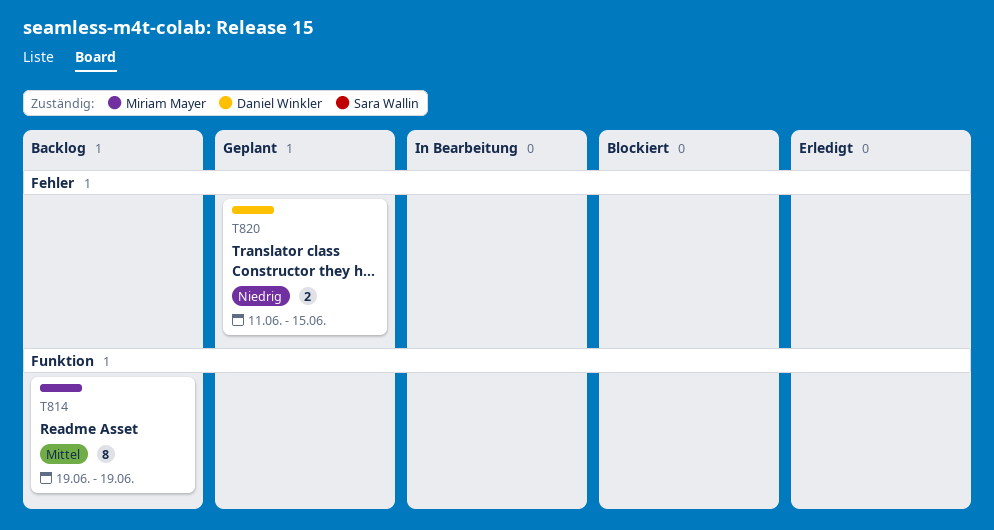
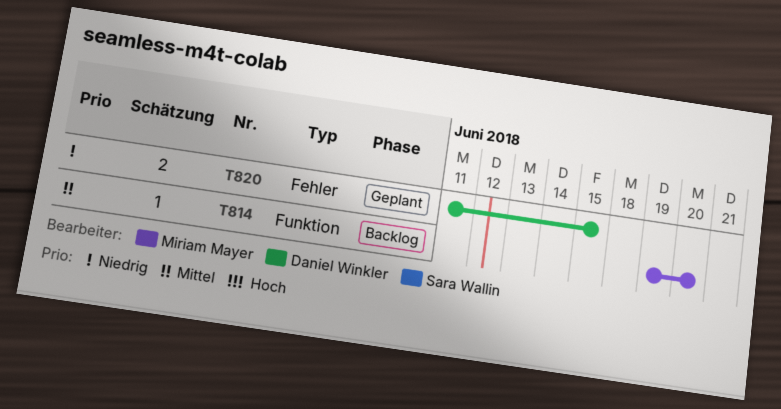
T814, estimate: 8 -> 1
T814, due: Jun 19 -> Jun 20

